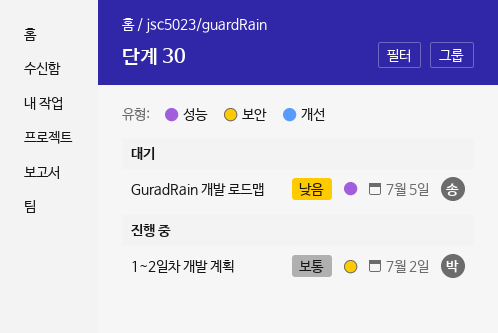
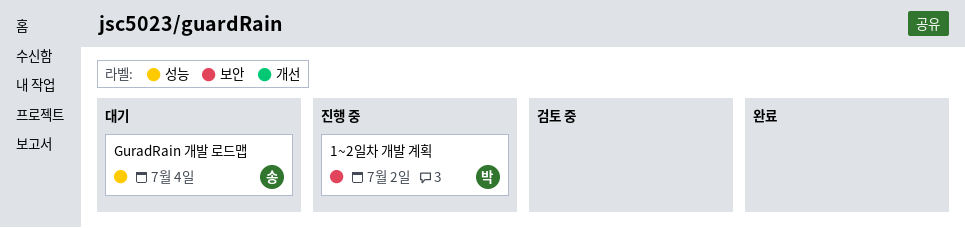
GuradRain 개발 로드맵, due: Jul 5 -> Jul 4

